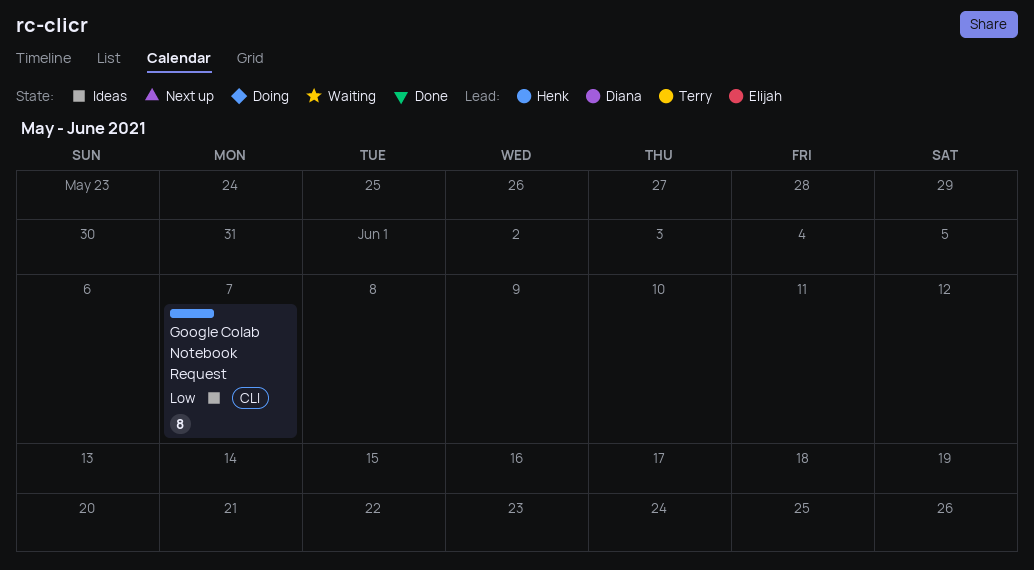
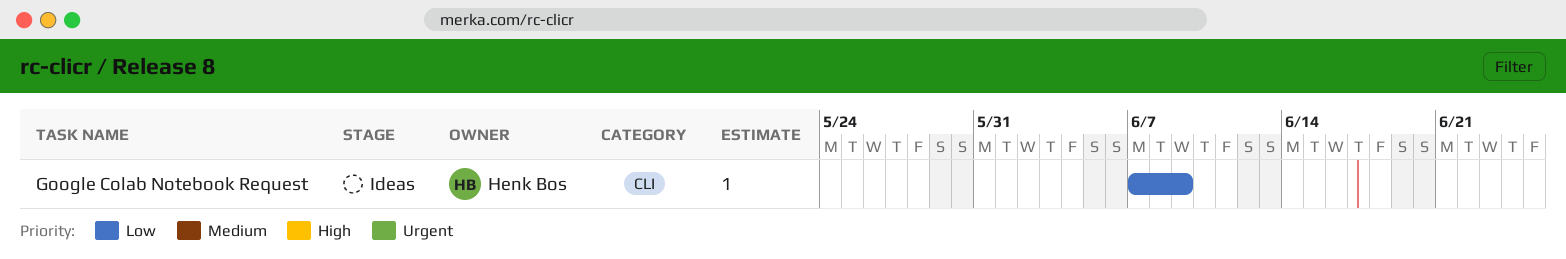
Google Colab Notebook Request, estimate: 8 -> 1
Google Colab Notebook Request, due: Jun 7 -> Jun 9

